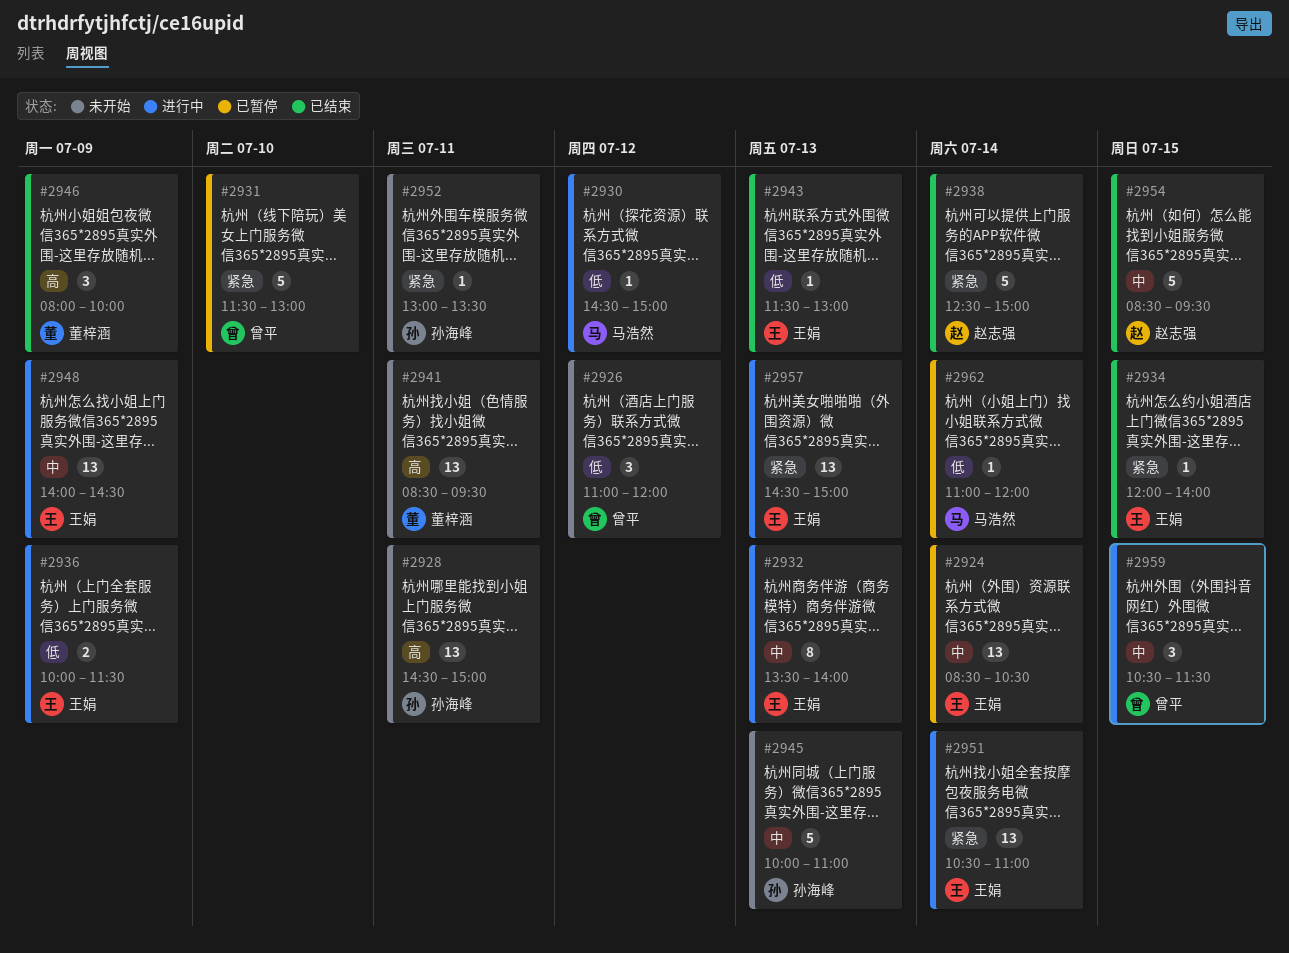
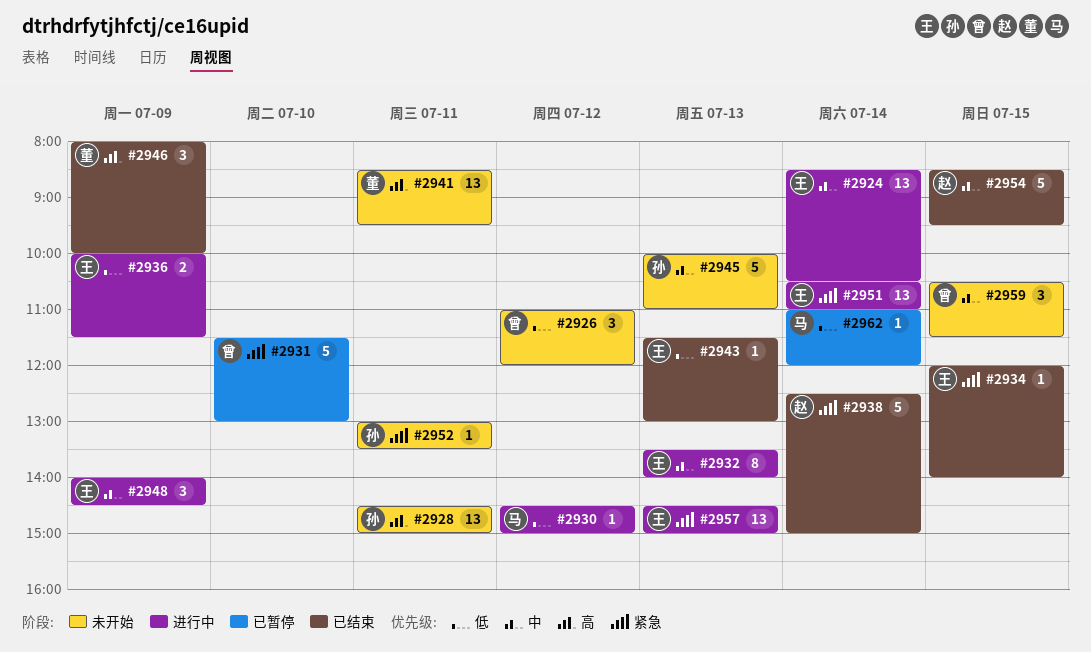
#2924, status: 已暂停 -> 进行中
#2948, estimate: 13 -> 3
#2959, status: 进行中 -> 未开始

